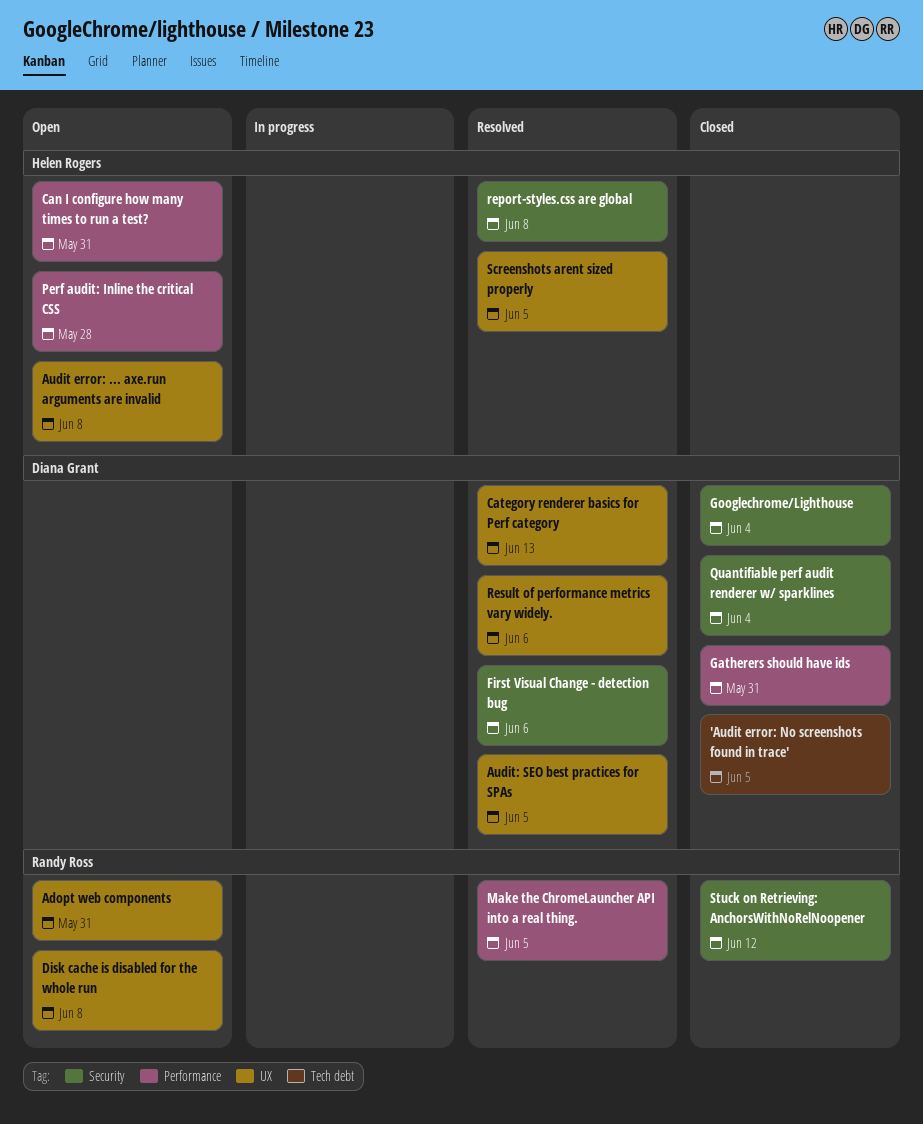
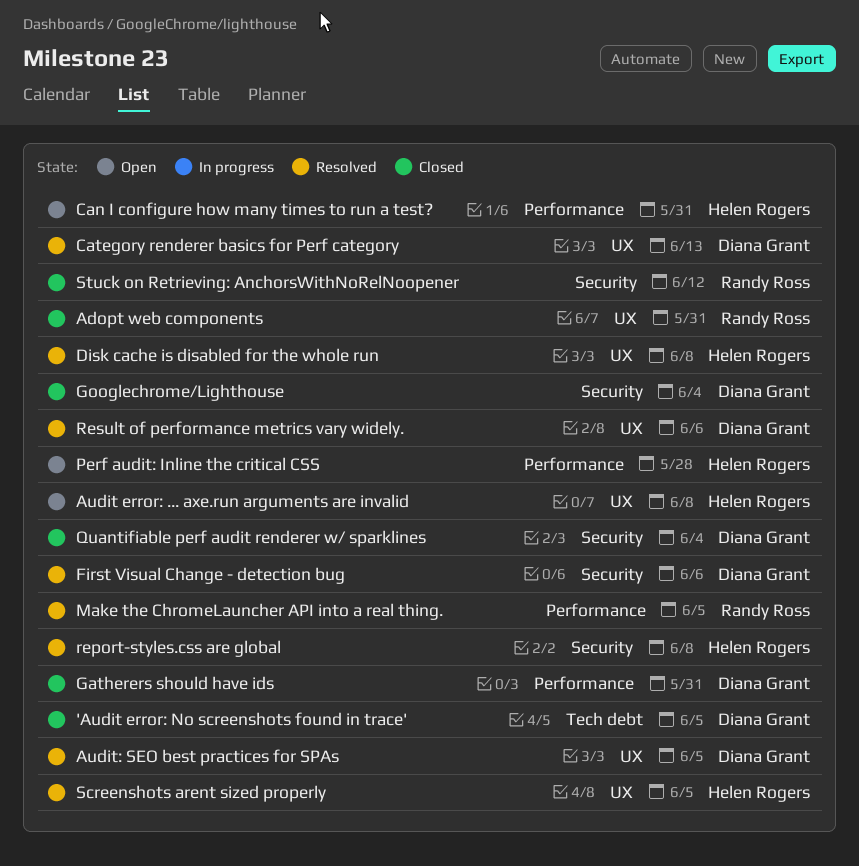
Adopt web components, status: Open -> Closed
Disk cache is disabled for the whole run, status: Open -> Resolved
Disk cache is disabled for the whole run, owner: Randy Ross -> Helen Rogers

